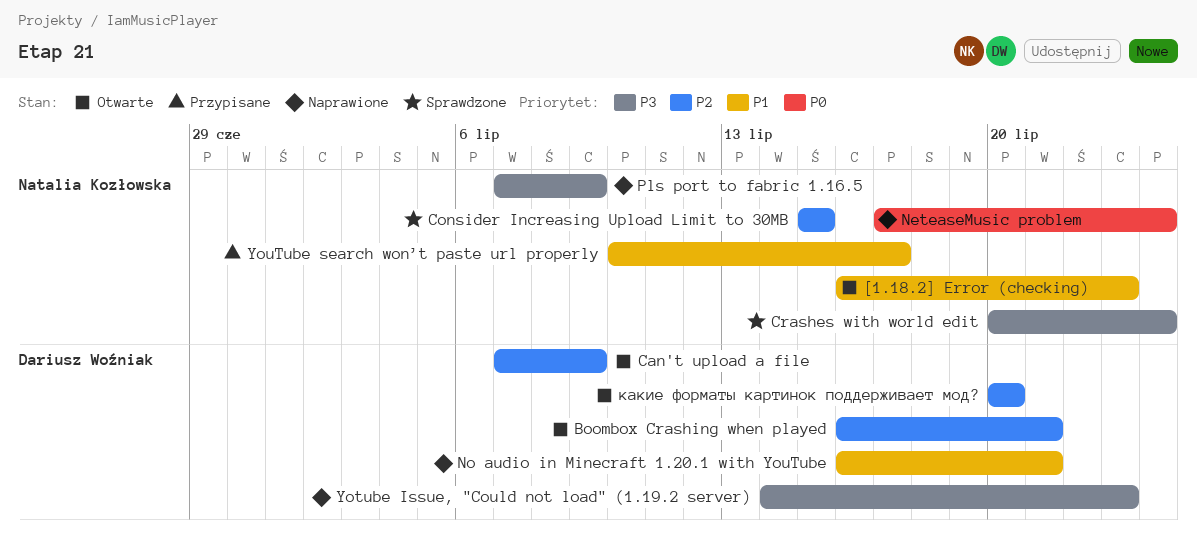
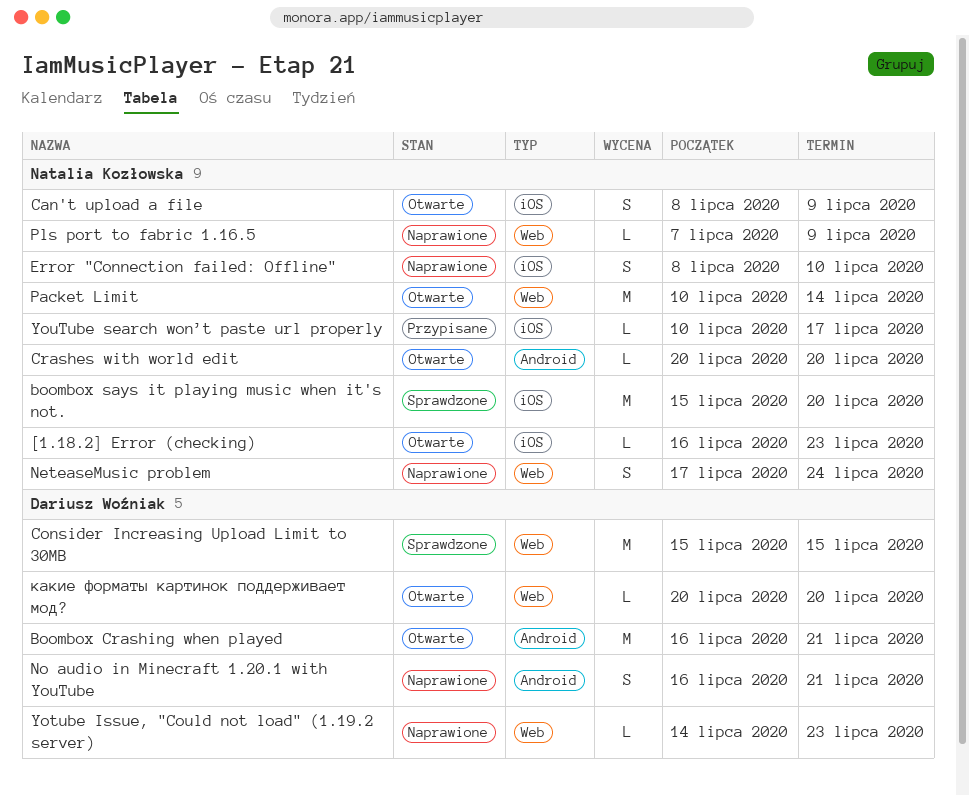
boombox says it playing music when it's not.: none -> present
Can't upload a file, owner: Dariusz Woźniak -> Natalia Kozłowska
Can't upload a file, start: Jul 7 -> Jul 8
Consider Increasing Upload Limit to 30MB, owner: Natalia Kozłowska -> Dariusz Woźniak
Crashes with world edit, status: Sprawdzone -> Otwarte
Crashes with world edit, due: Jul 24 -> Jul 20
Error "Connection failed: Offline": none -> present
Packet Limit: none -> present

